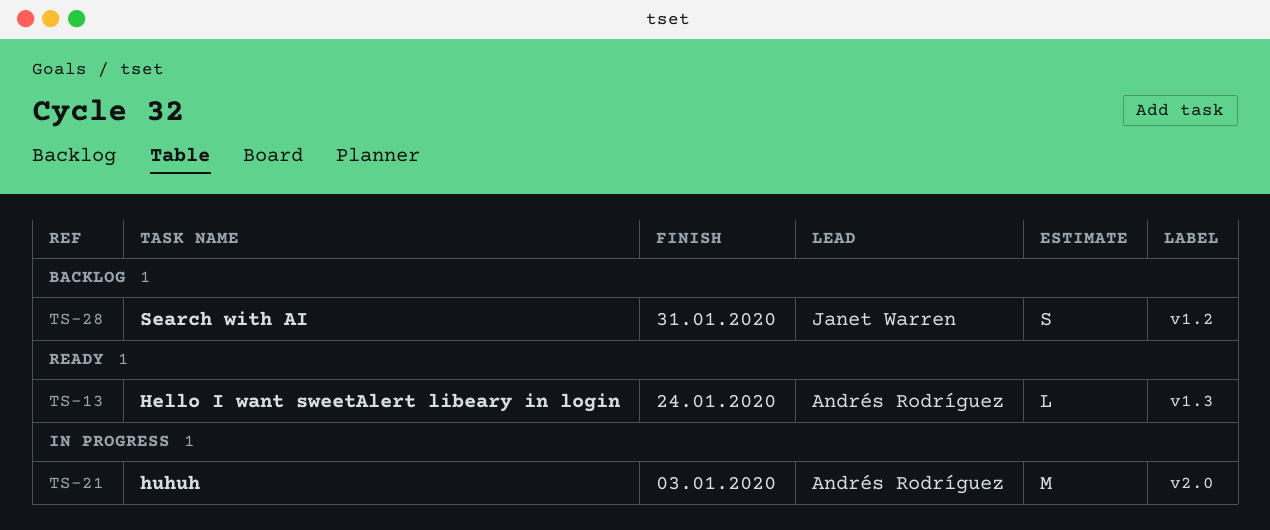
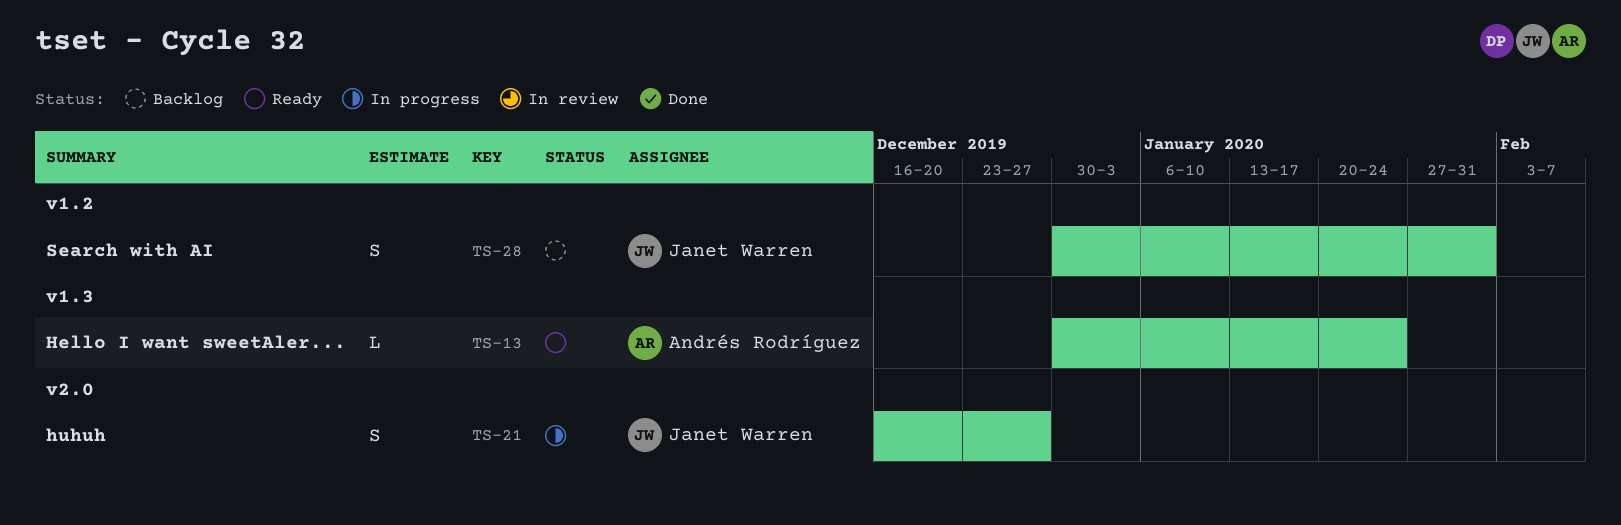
TS-21, owner: Andrés Rodríguez -> Janet Warren
TS-21, estimate: M -> S
TS-21, due: Jan 3 -> Dec 27

